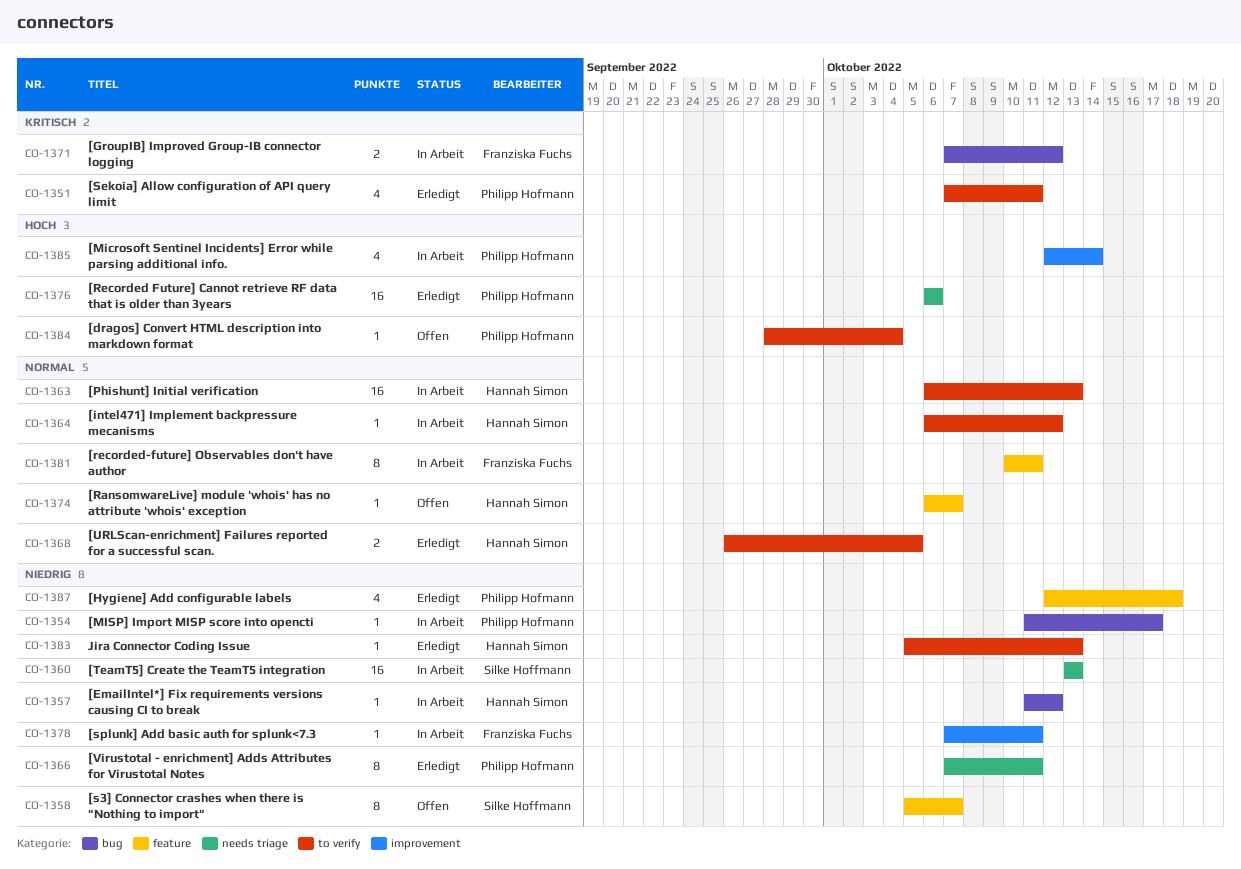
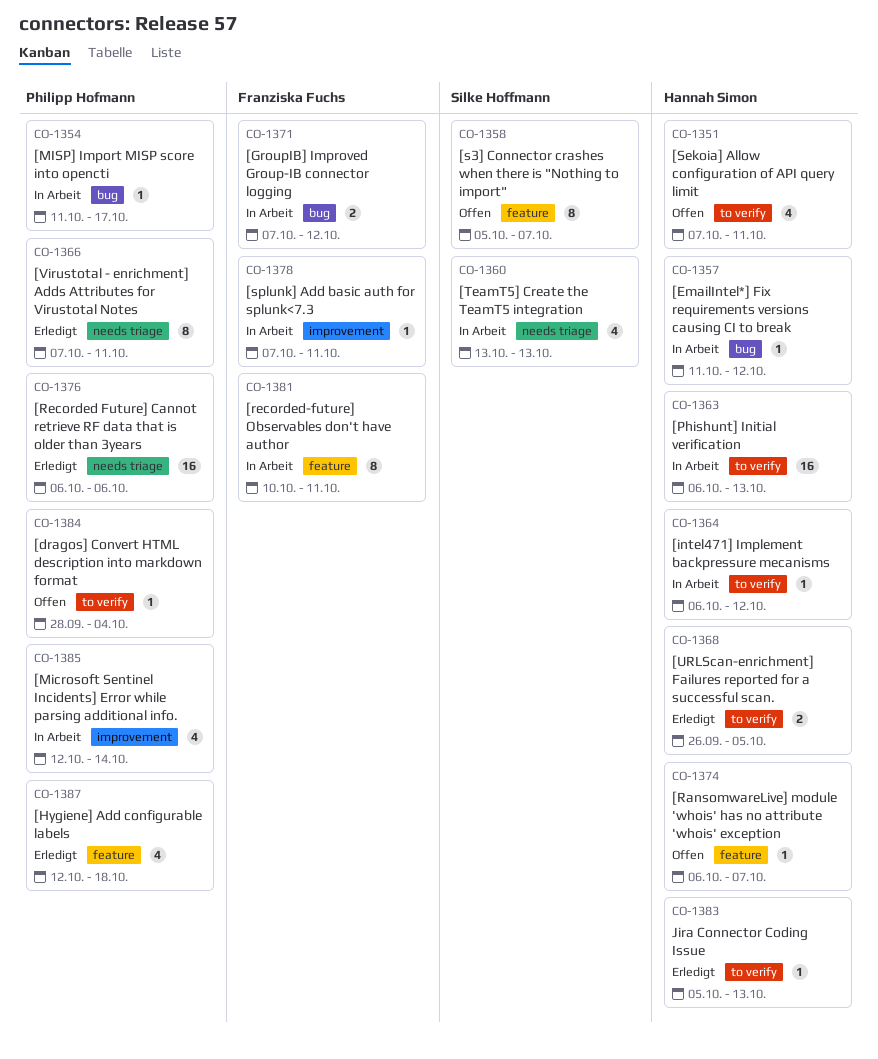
CO-1351, status: Erledigt -> Offen
CO-1351, owner: Philipp Hofmann -> Hannah Simon
CO-1360, estimate: 16 -> 4

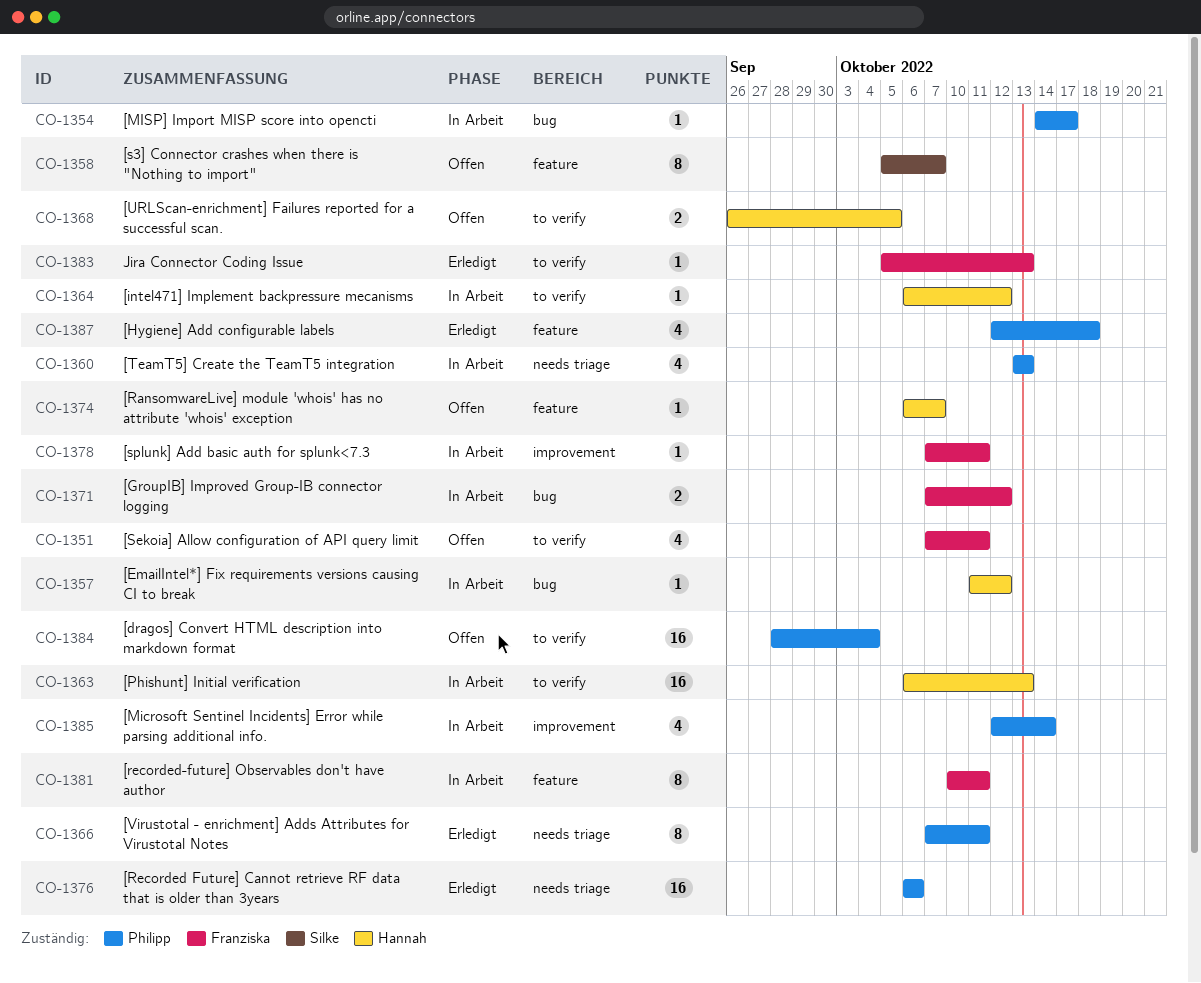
CO-1351, owner: Hannah Simon -> Franziska Fuchs
CO-1354, start: Oct 11 -> Oct 14
CO-1360, owner: Silke Hoffmann -> Philipp Hofmann
CO-1368, status: Erledigt -> Offen
CO-1383, owner: Hannah Simon -> Franziska Fuchs
CO-1384, estimate: 1 -> 16

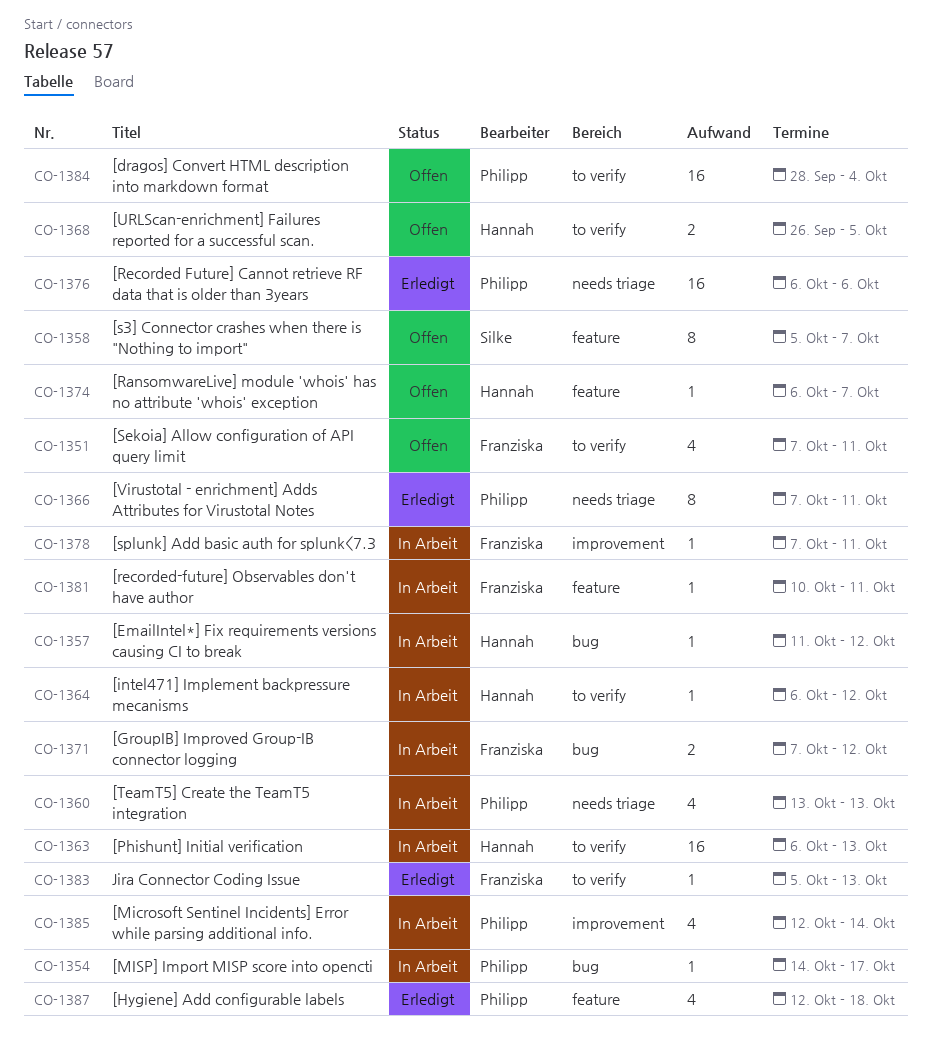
CO-1381, estimate: 8 -> 1

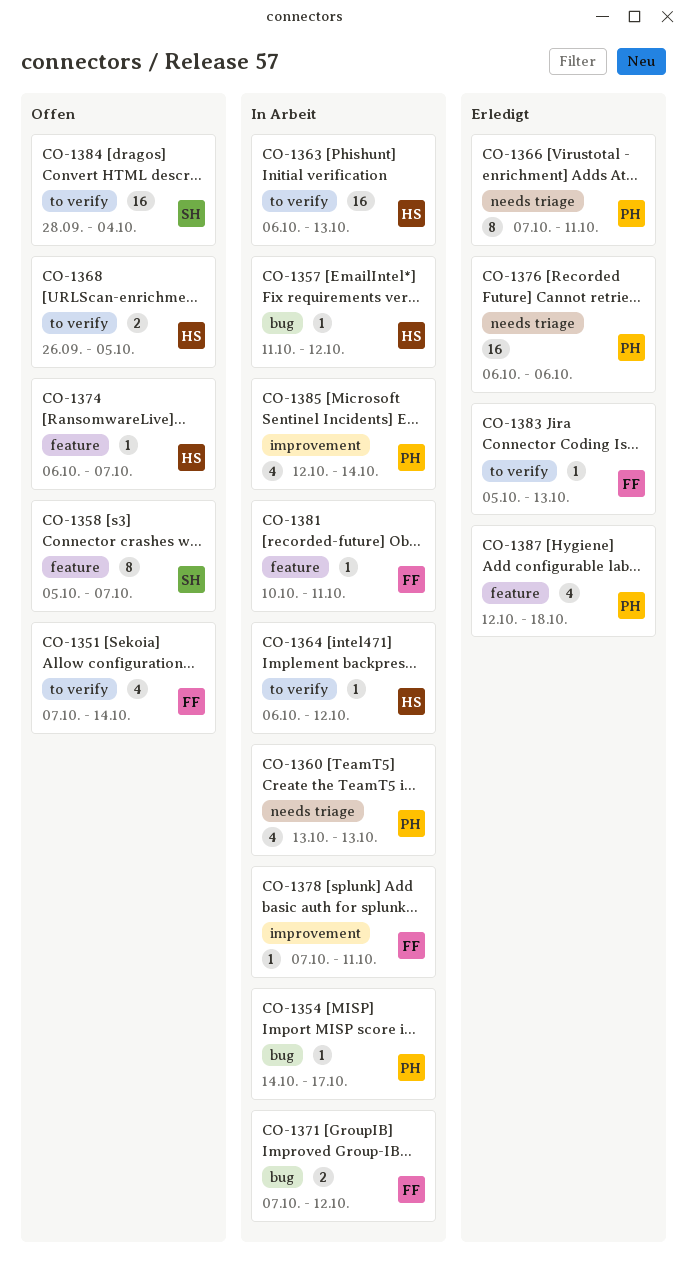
CO-1351, due: Oct 11 -> Oct 14
CO-1384, owner: Philipp -> Silke

